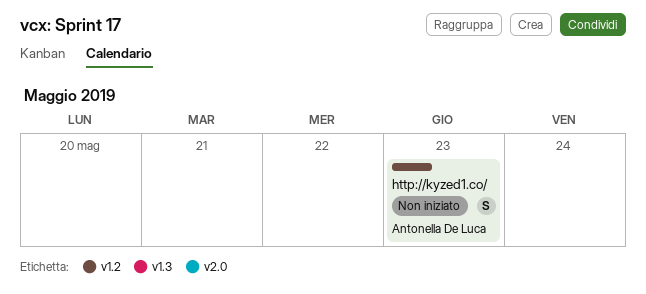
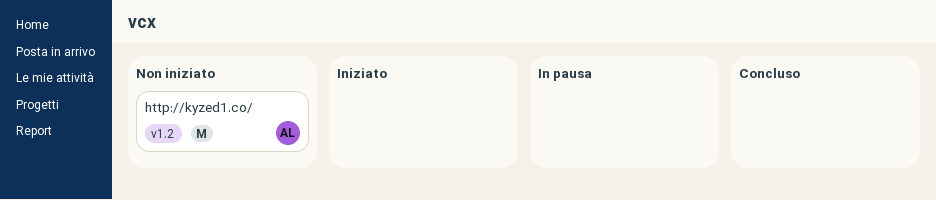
http://kyzed1.co/, estimate: S -> M

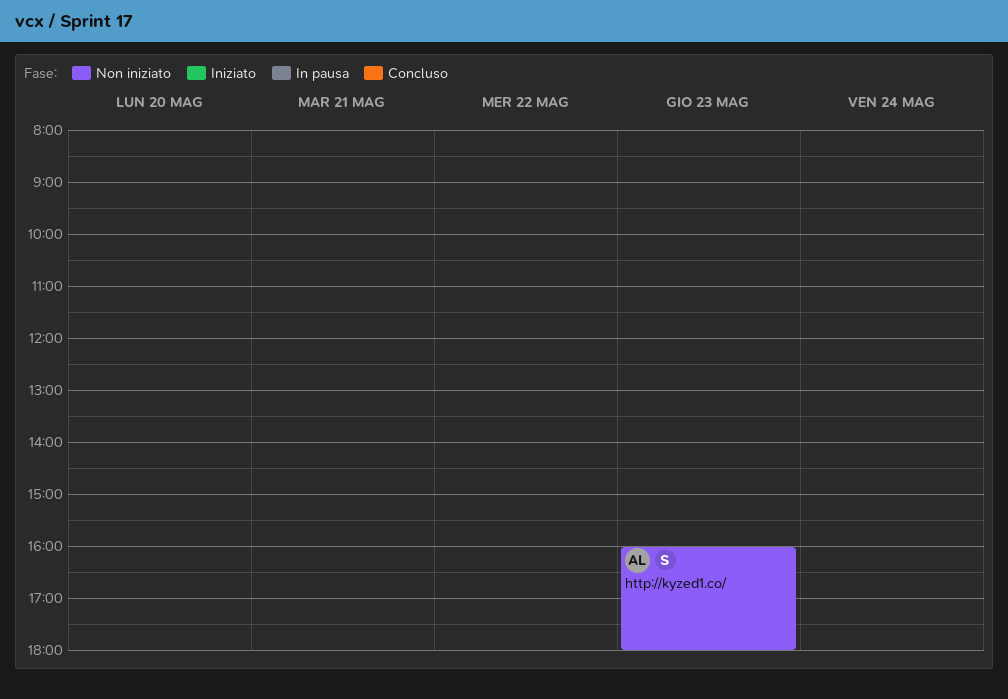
http://kyzed1.co/, estimate: M -> S

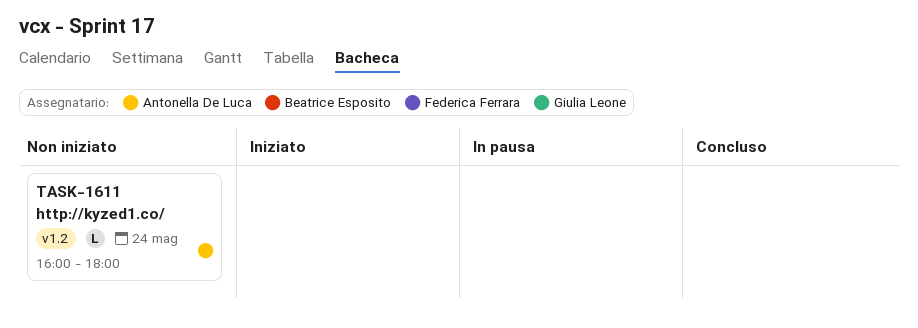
http://kyzed1.co/, estimate: S -> L
http://kyzed1.co/, day: May 23 -> May 24

